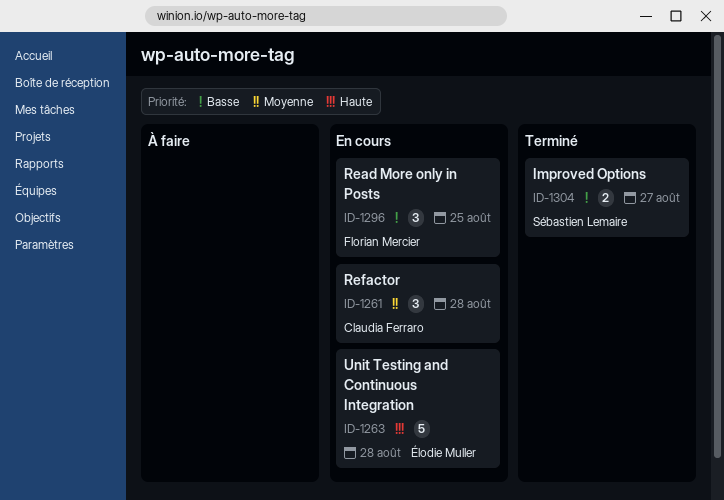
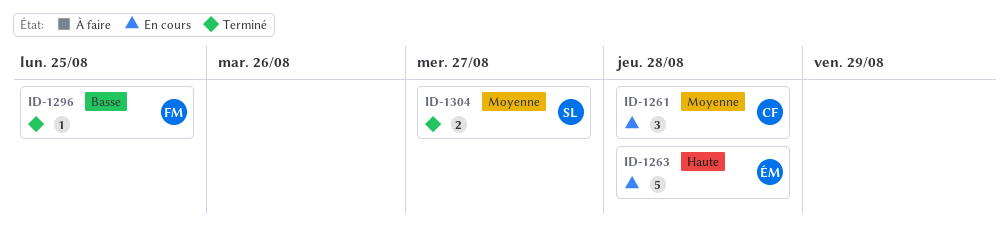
ID-1296, status: En cours -> Terminé
ID-1296, estimate: 3 -> 1
ID-1304, priority: Basse -> Moyenne

